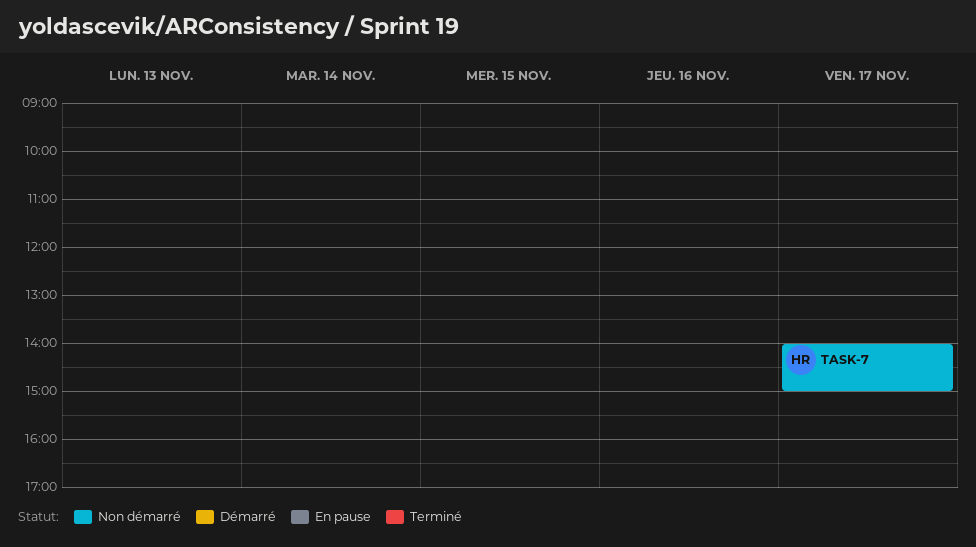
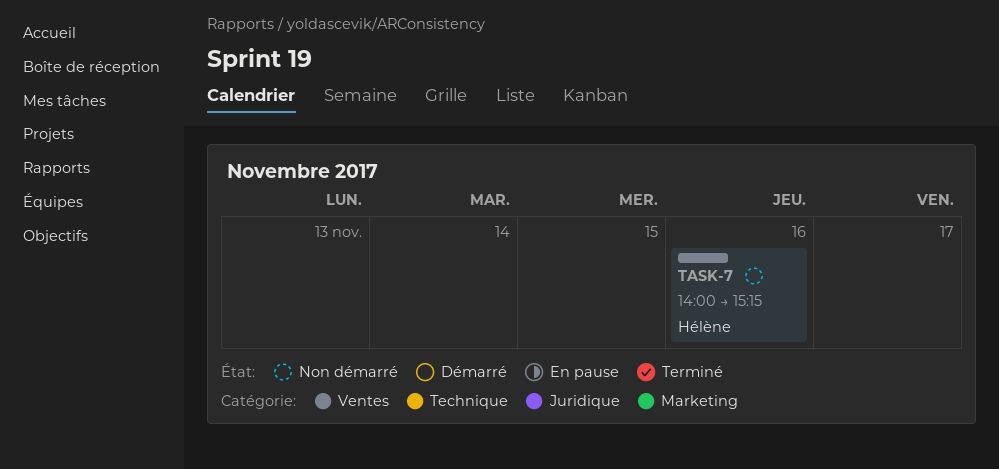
TASK-7, day: Nov 17 -> Nov 16
TASK-7, ends: 15:00 -> 15:15

